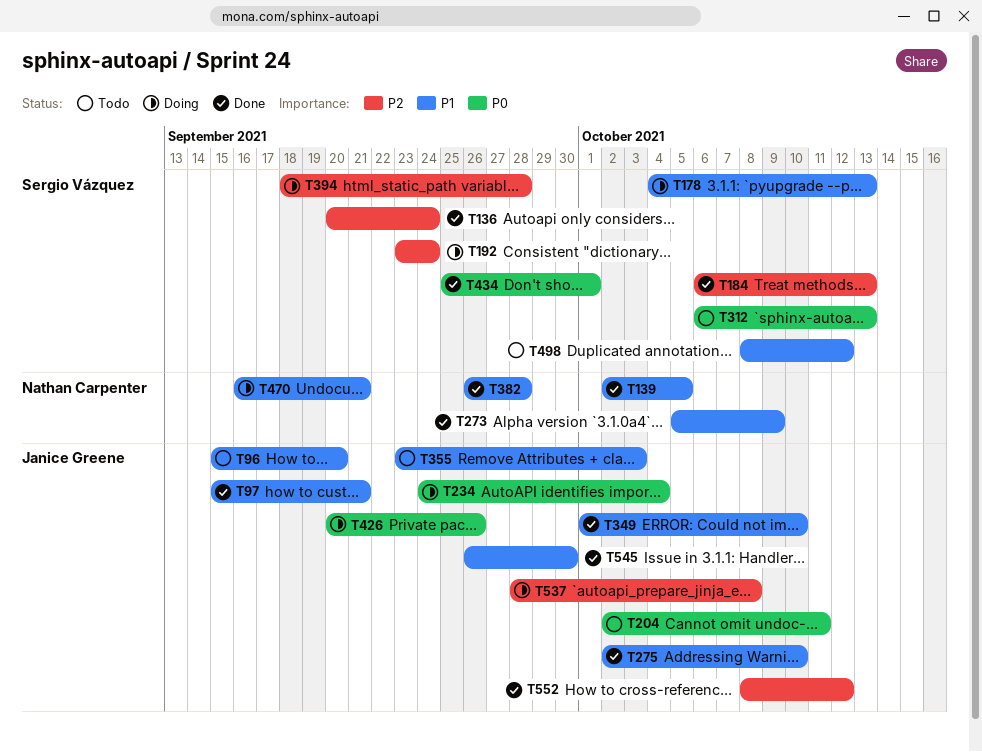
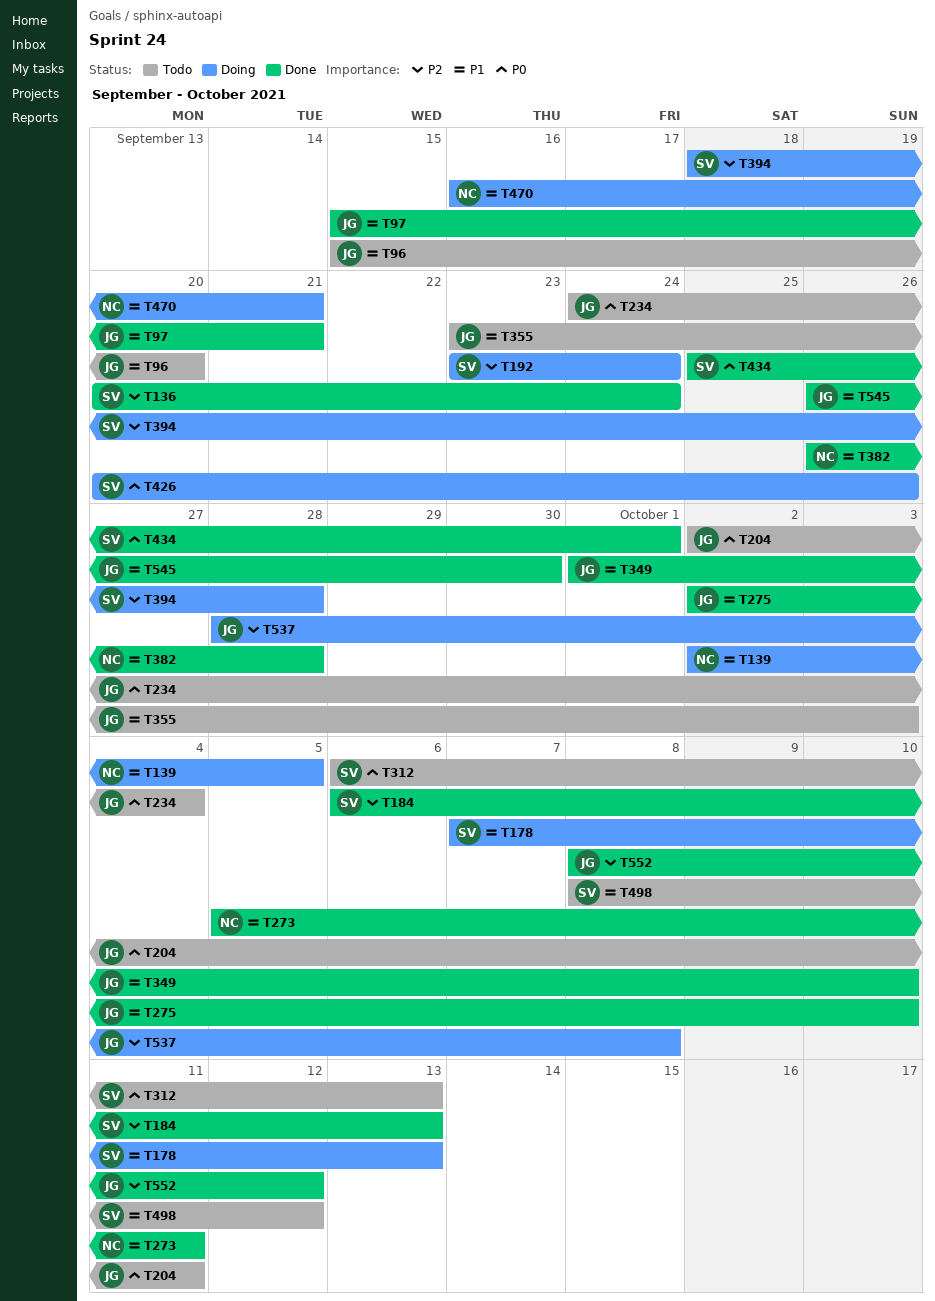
T139, status: Done -> Doing
T178, start: Oct 4 -> Oct 7
T234, status: Doing -> Todo
T273, due: Oct 9 -> Oct 11
T426, owner: Janice Greene -> Sergio Vázquez

